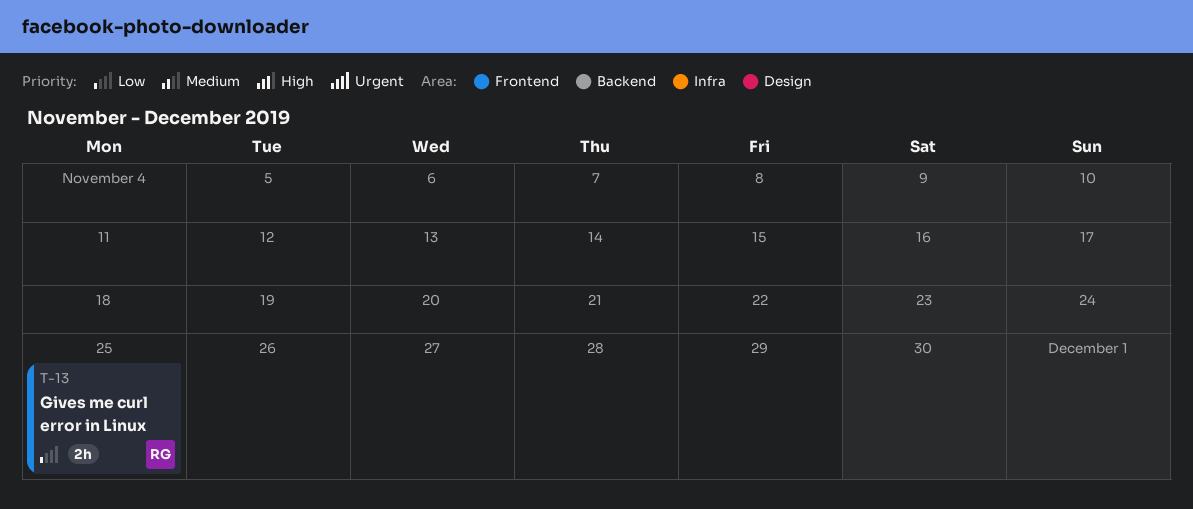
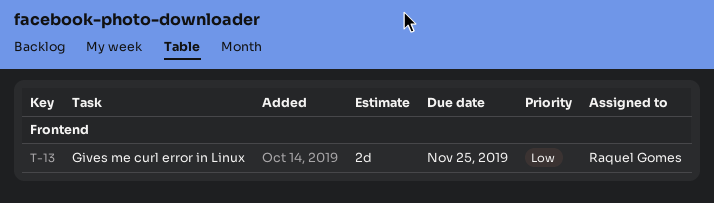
T-13, estimate: 2h -> 2d

